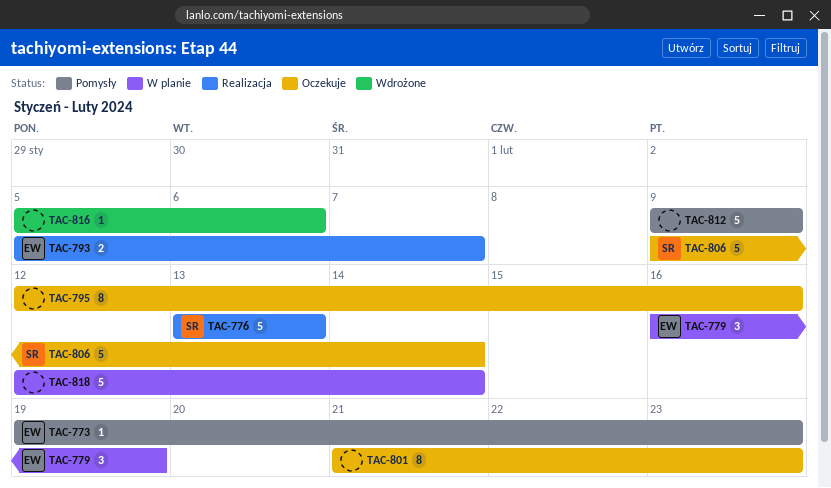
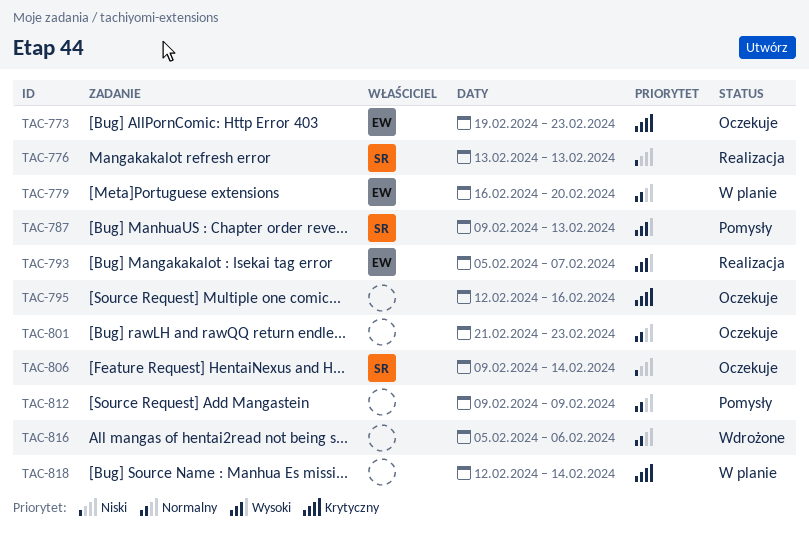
TAC-773, status: Pomysły -> Oczekuje
TAC-779, due: Feb 19 -> Feb 20
TAC-787: none -> present

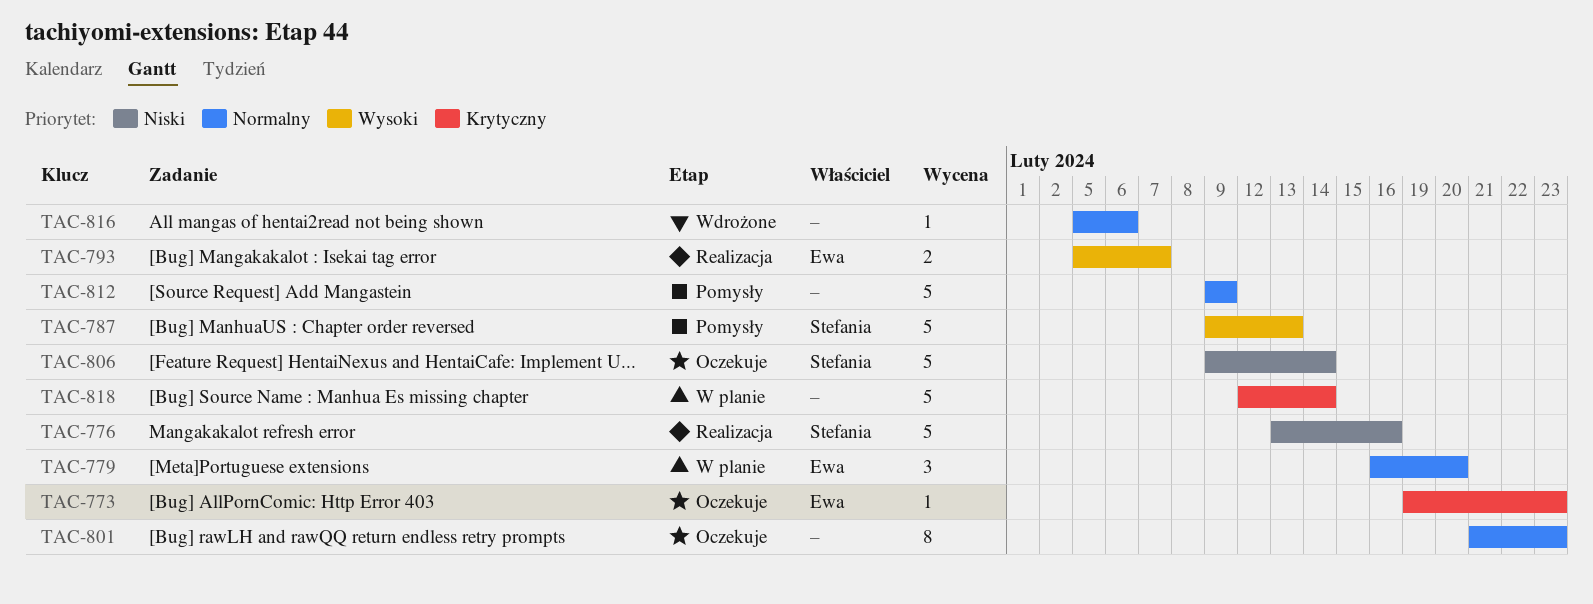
TAC-776, due: Feb 13 -> Feb 16
TAC-795: present -> none

